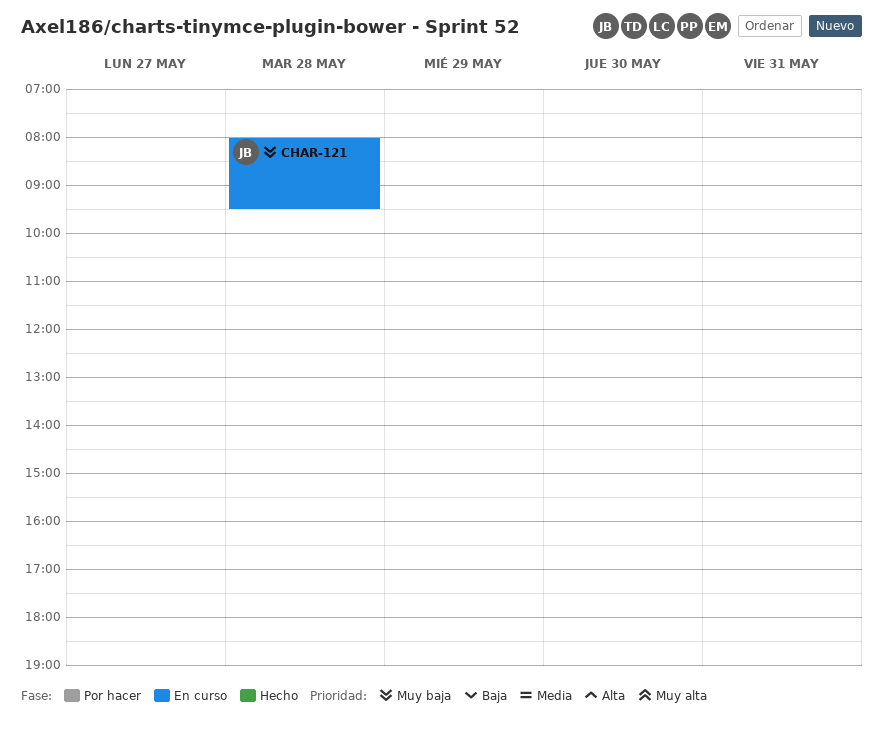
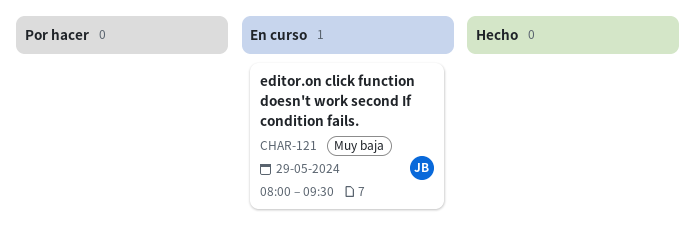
CHAR-121, day: May 28 -> May 29

